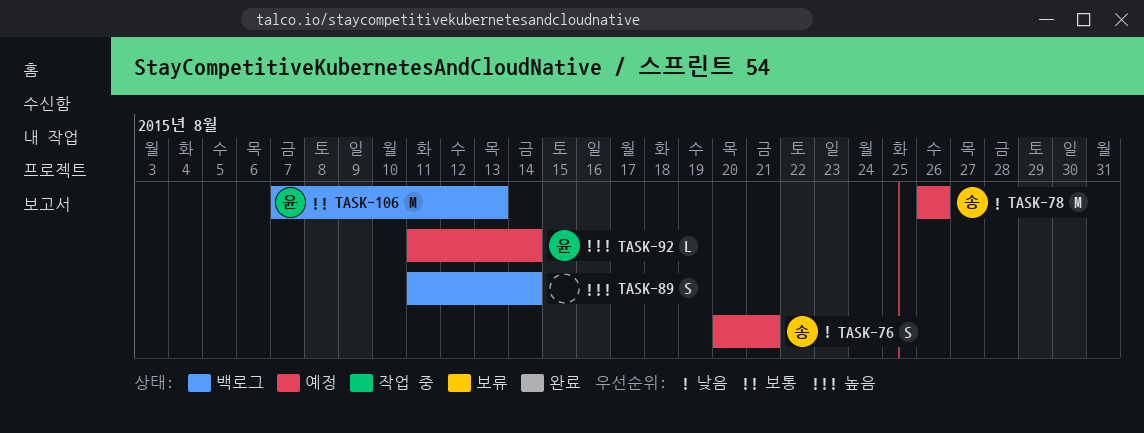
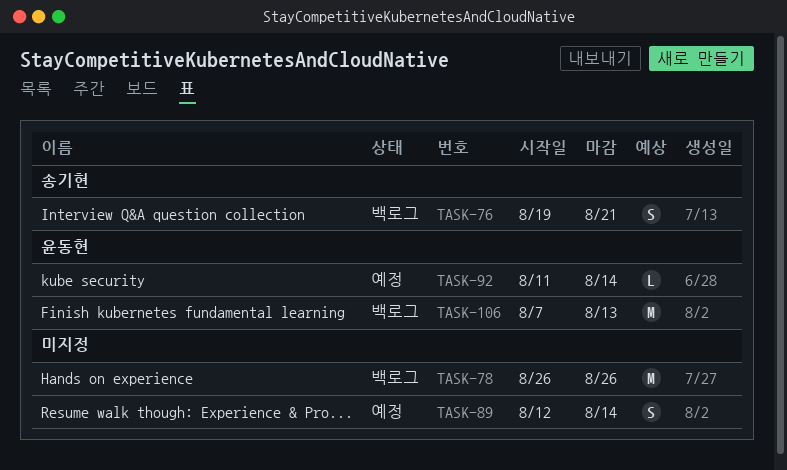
TASK-76, status: 예정 -> 백로그
TASK-76, start: Aug 20 -> Aug 19
TASK-78, status: 예정 -> 백로그
TASK-78, owner: 송기현 -> none
TASK-89, status: 백로그 -> 예정
TASK-89, start: Aug 11 -> Aug 12

